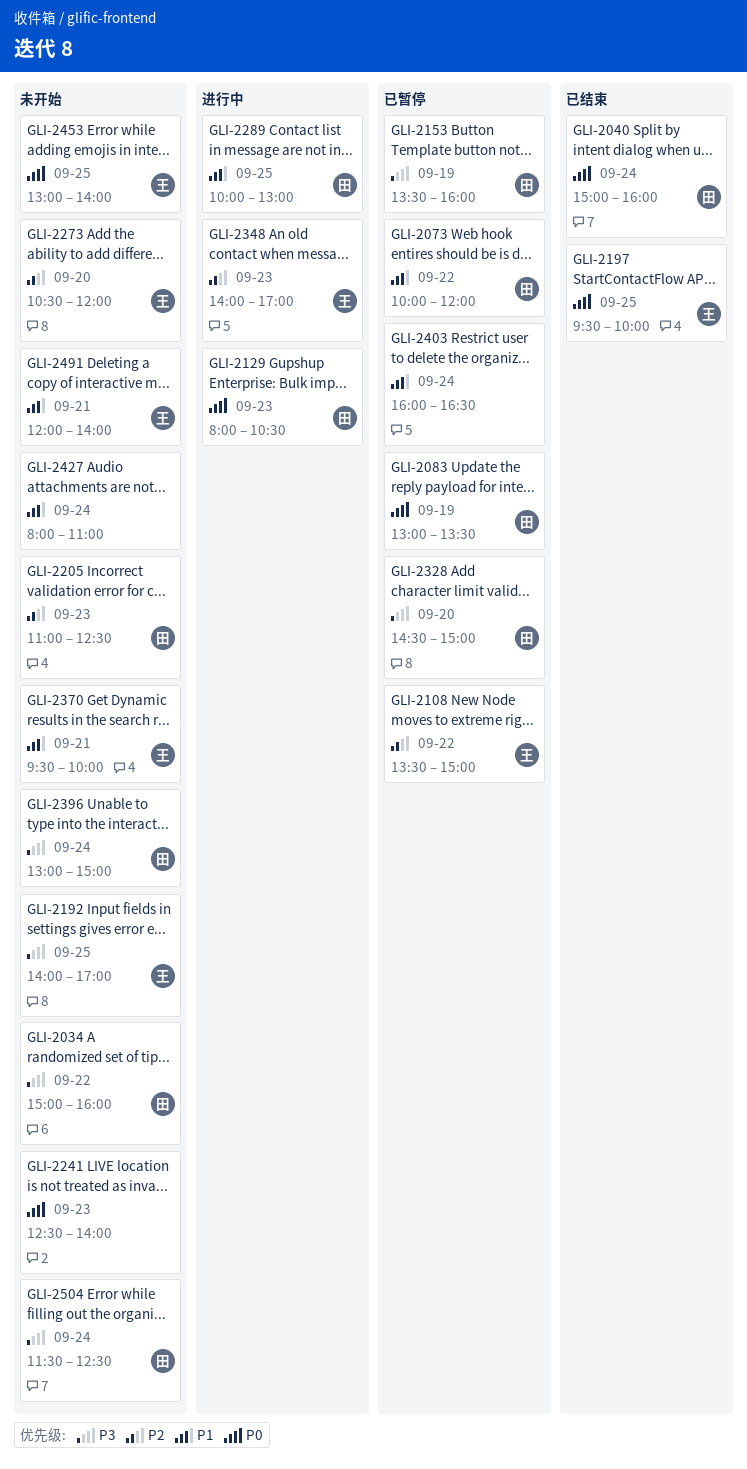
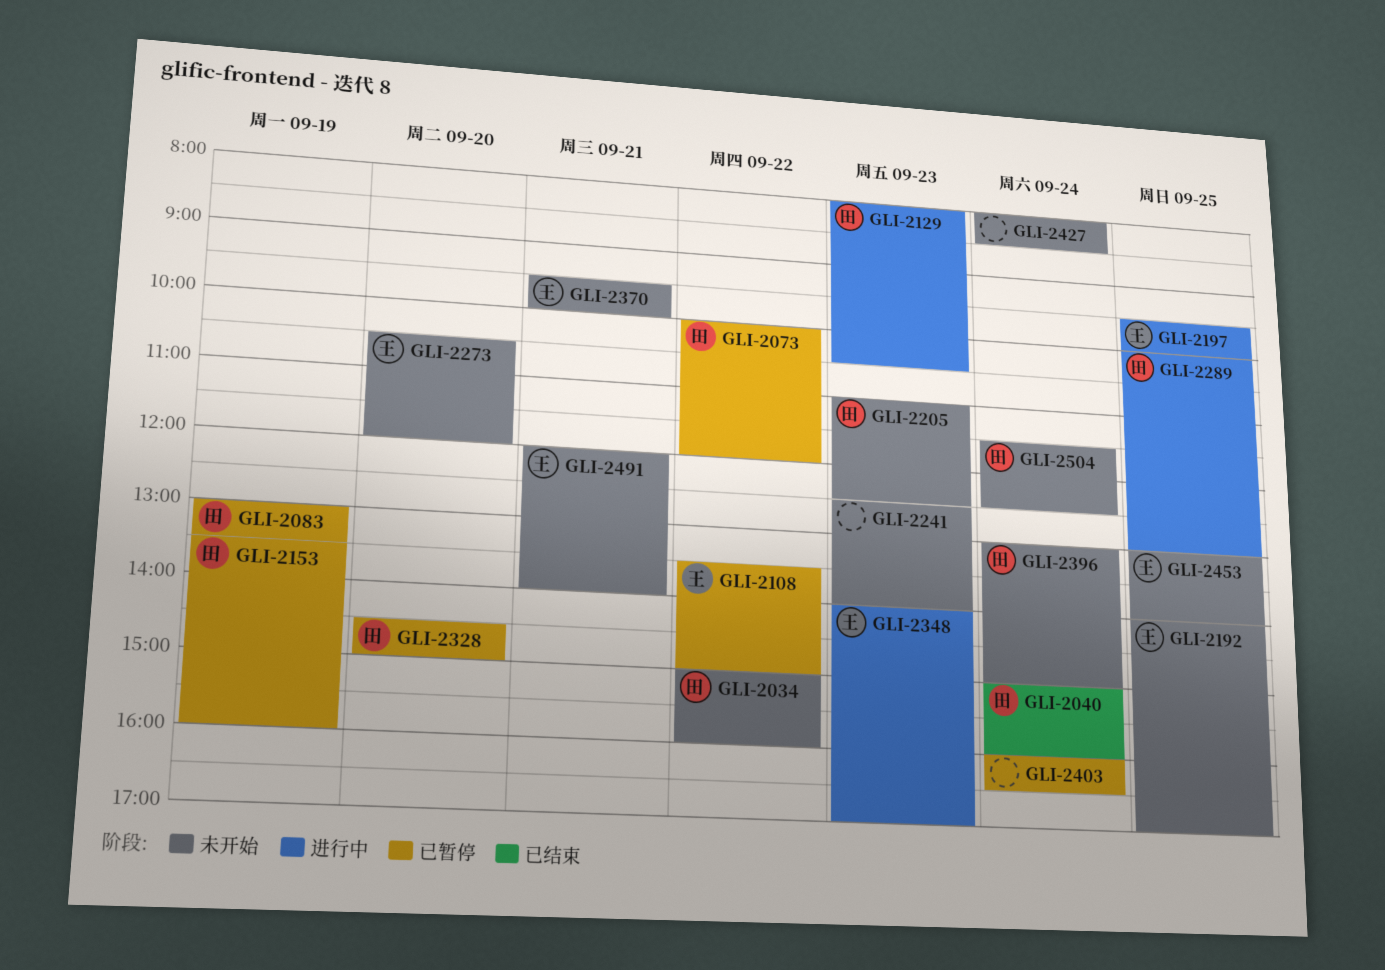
GLI-2197, status: 已结束 -> 进行中
GLI-2427, ends: 11:00 -> 08:30

